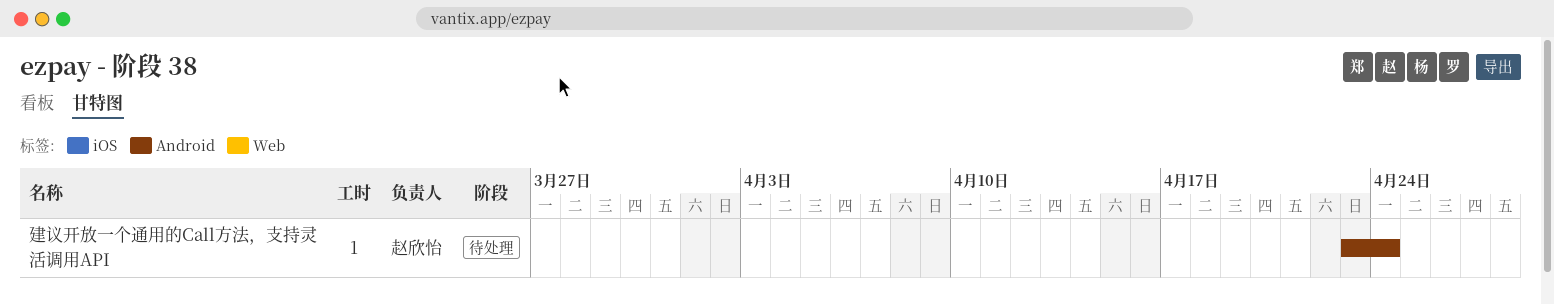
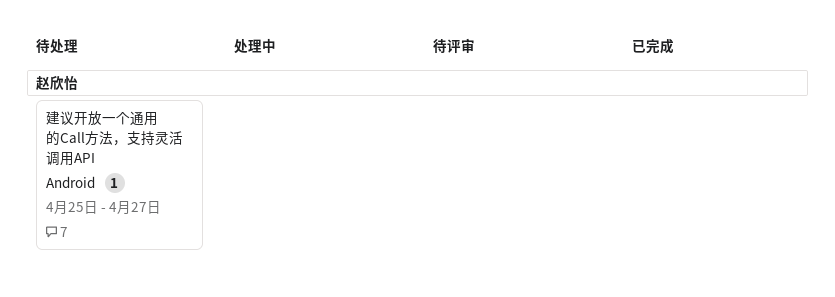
建议开放一个通用的Call方法，支持灵活调用API, start: Apr 23 -> Apr 25
建议开放一个通用的Call方法，支持灵活调用API, due: Apr 24 -> Apr 27

